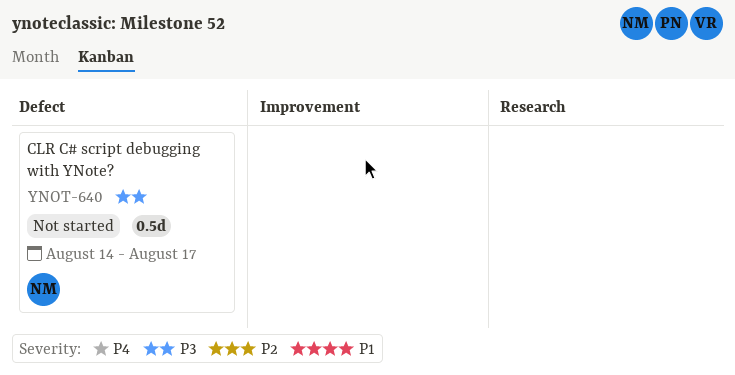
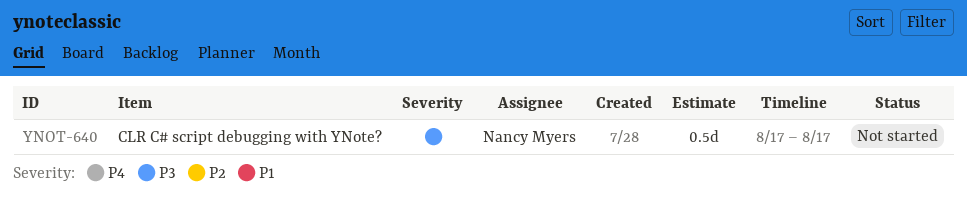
YNOT-640, start: Aug 14 -> Aug 17

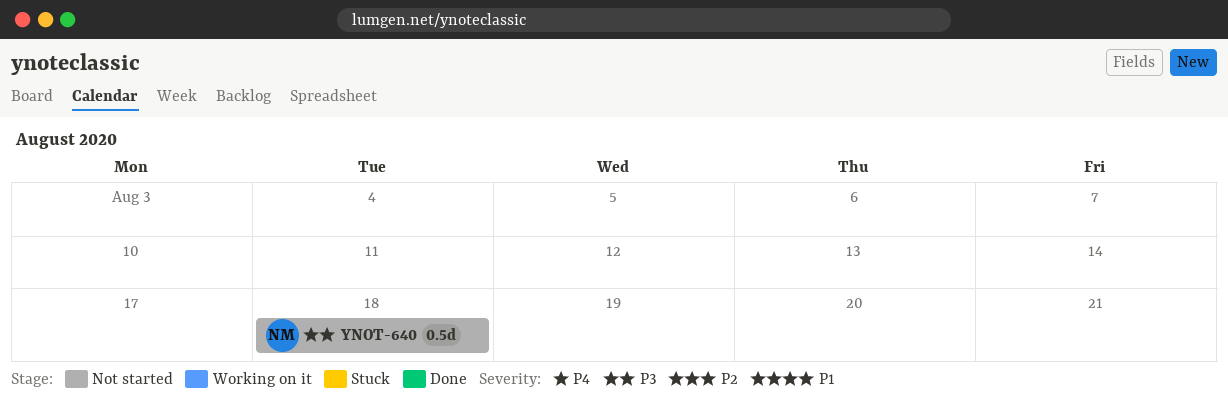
YNOT-640, start: Aug 17 -> Aug 18
YNOT-640, due: Aug 17 -> Aug 18

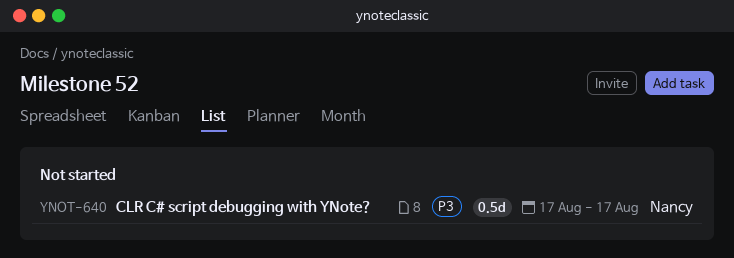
YNOT-640, start: Aug 18 -> Aug 17
YNOT-640, due: Aug 18 -> Aug 17

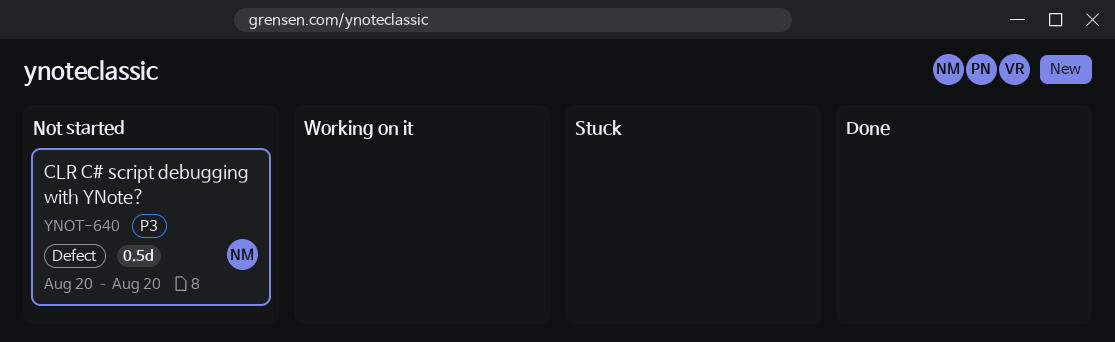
YNOT-640, start: Aug 17 -> Aug 20
YNOT-640, due: Aug 17 -> Aug 20

